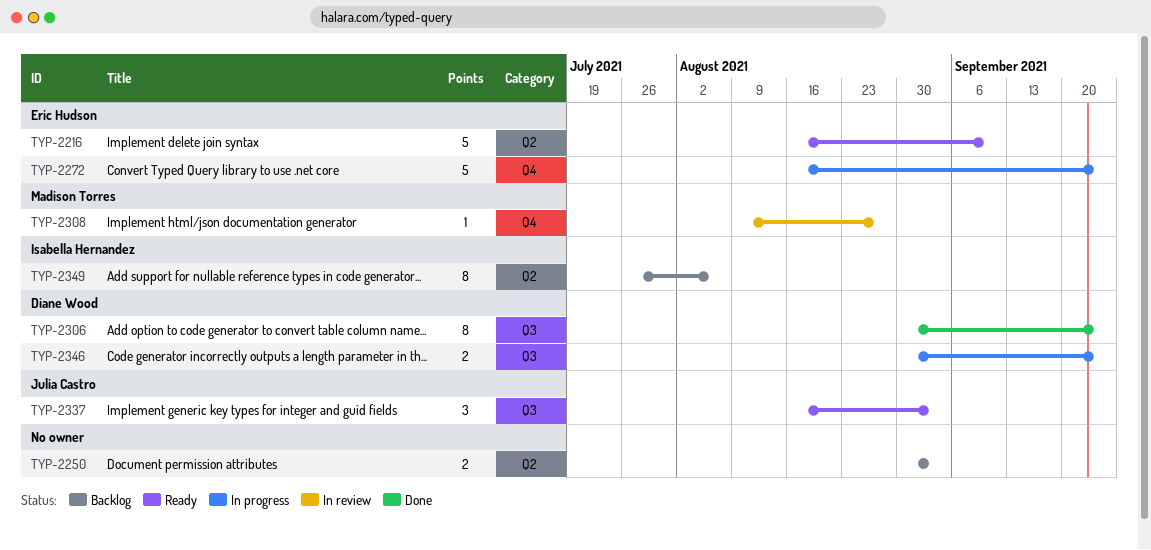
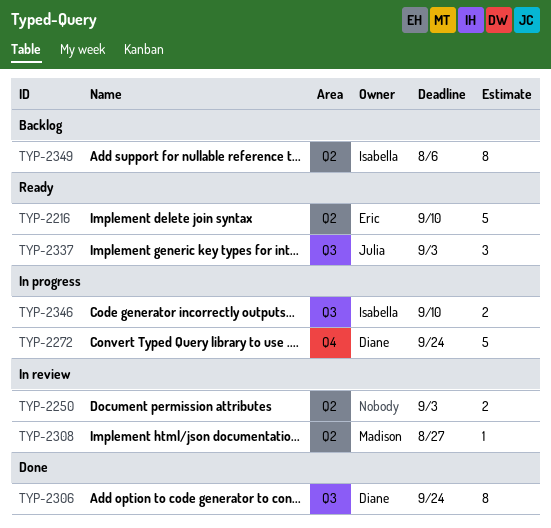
TYP-2250, status: Backlog -> In review
TYP-2272, owner: Eric Hudson -> Diane Wood
TYP-2308, label: Q4 -> Q2
TYP-2346, owner: Diane Wood -> Isabella Hernandez
TYP-2346, due: Sep 24 -> Sep 10

